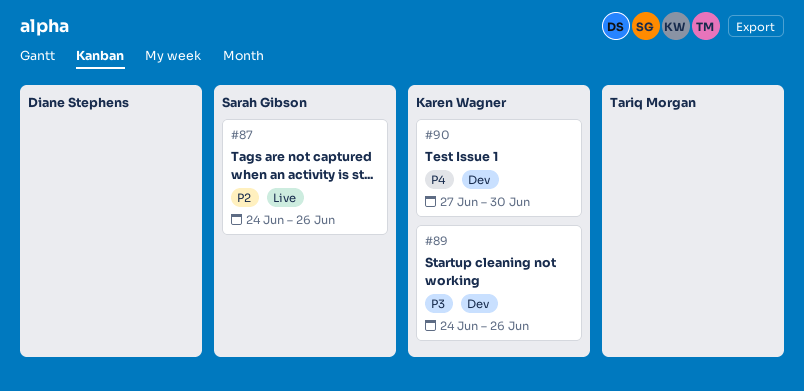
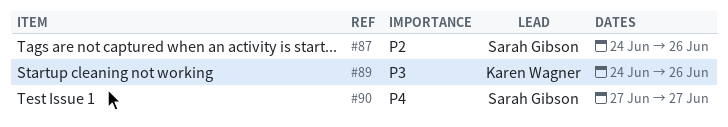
#90, owner: Karen Wagner -> Sarah Gibson
#90, due: Jun 30 -> Jun 27

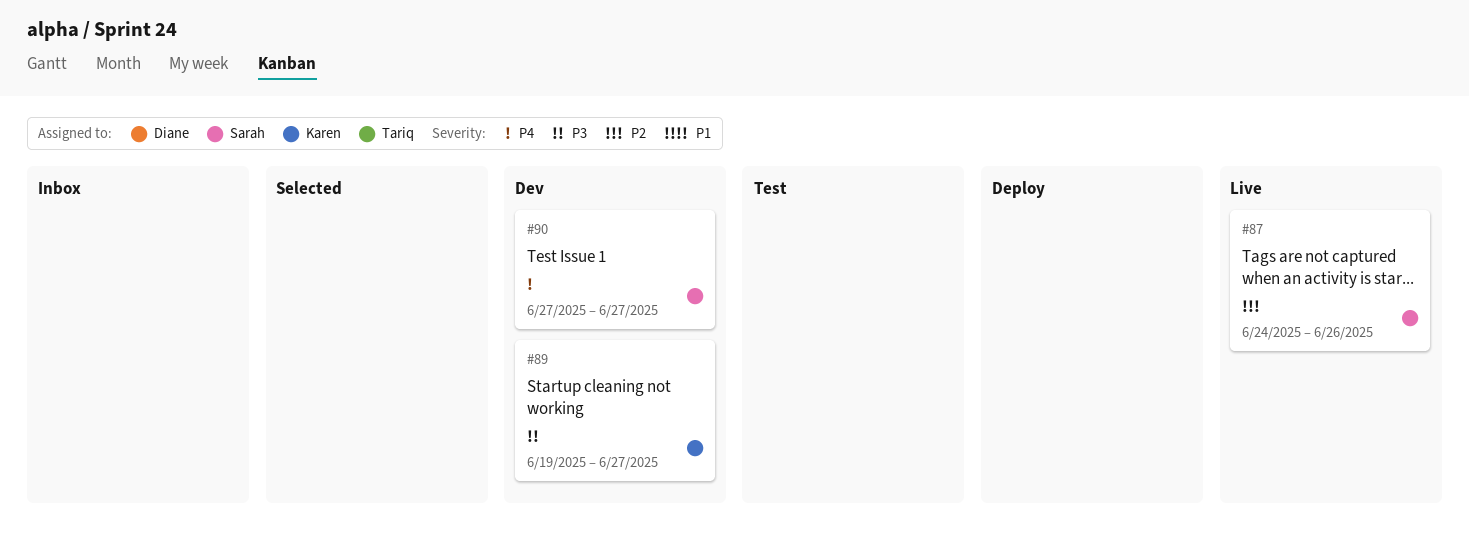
#89, start: Jun 24 -> Jun 19
#89, due: Jun 26 -> Jun 27

